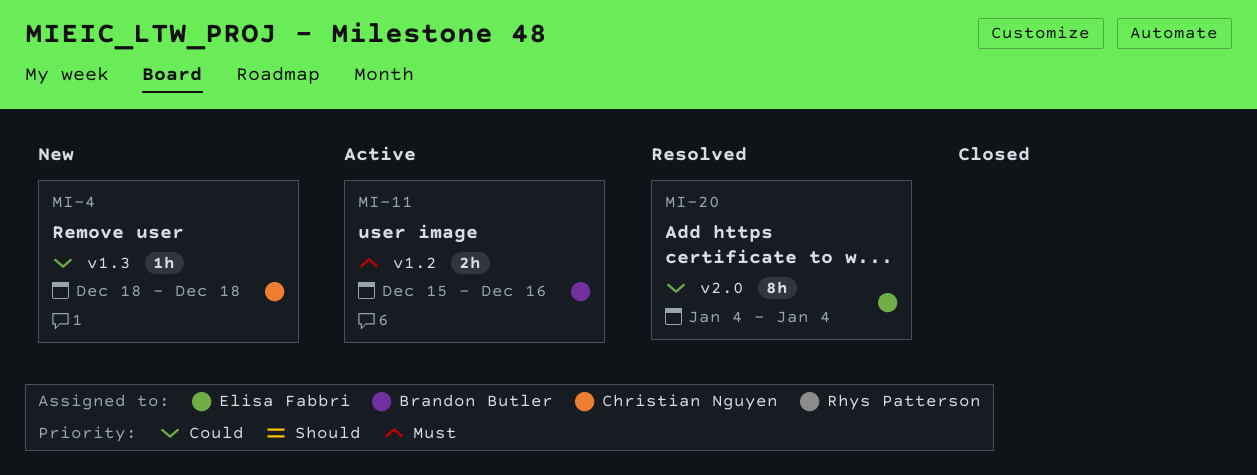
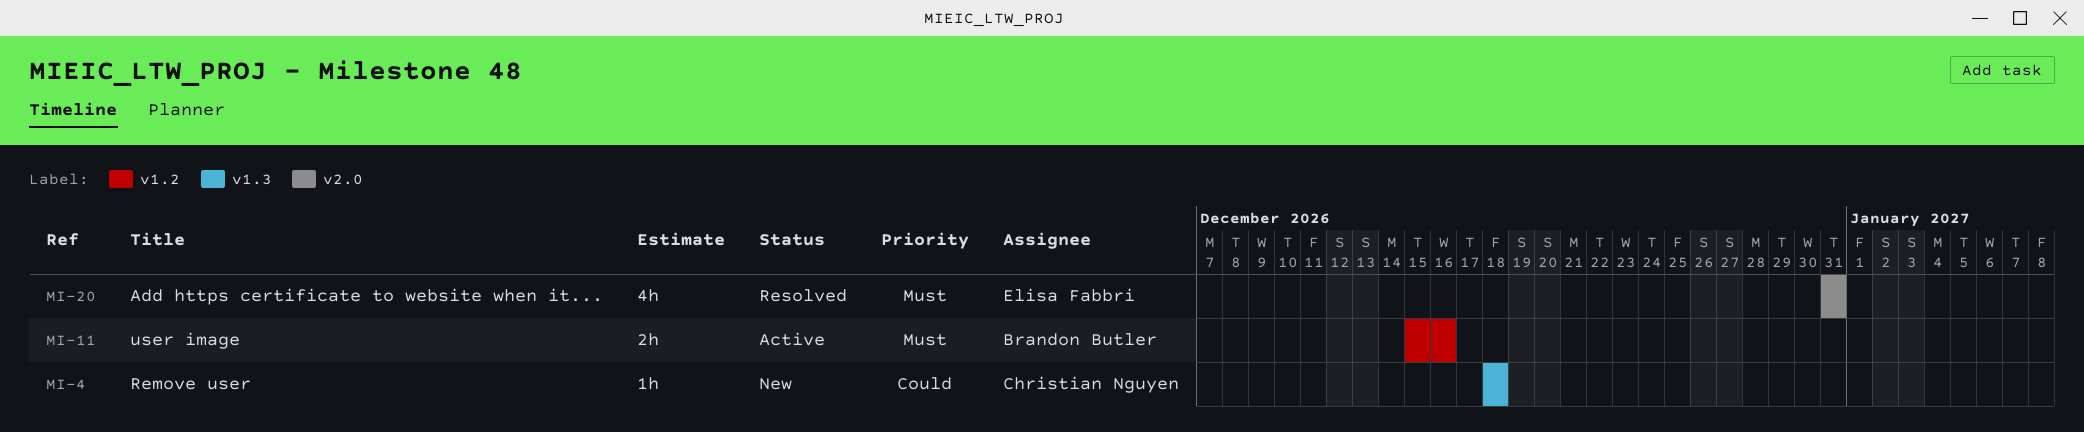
MI-20, priority: Could -> Must
MI-20, estimate: 8h -> 4h
MI-20, start: Jan 4 -> Dec 31
MI-20, due: Jan 4 -> Dec 31

